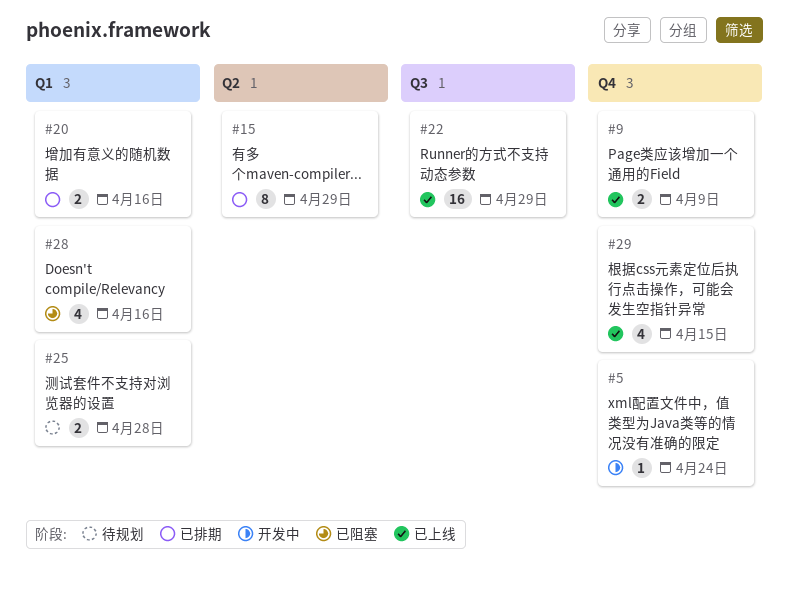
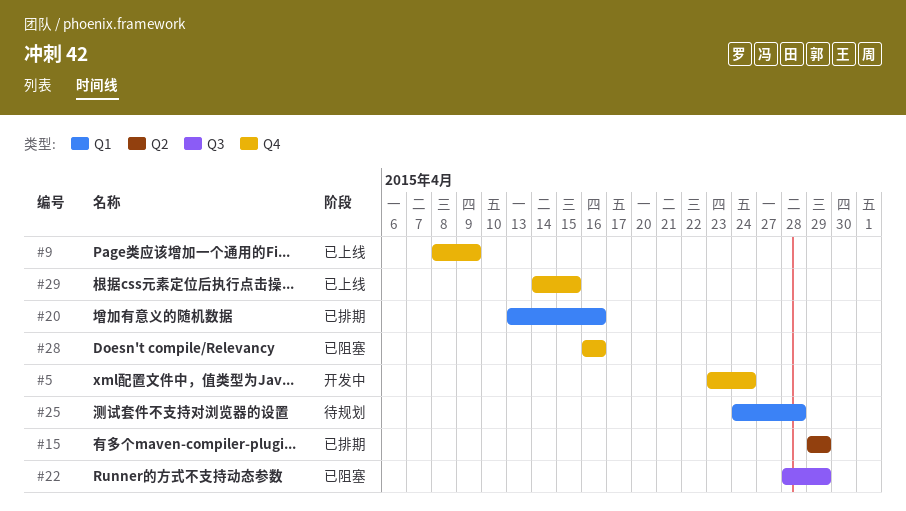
#22, status: 已上线 -> 已阻塞
#28, label: Q1 -> Q4

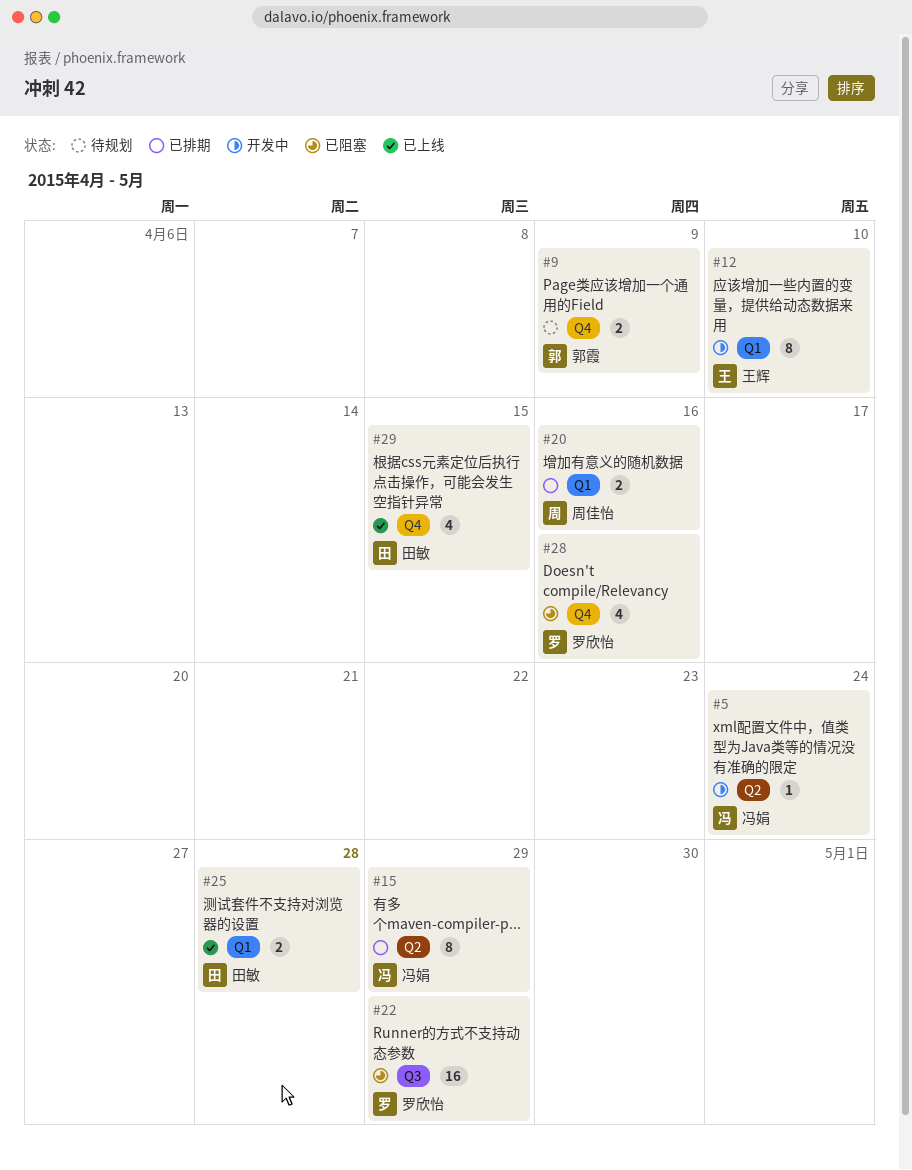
#5, label: Q4 -> Q2
#9, status: 已上线 -> 待规划
#12: none -> present
#25, status: 待规划 -> 已上线

